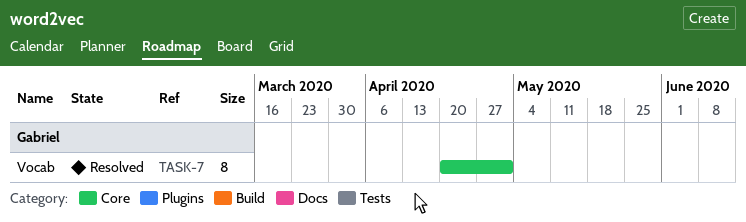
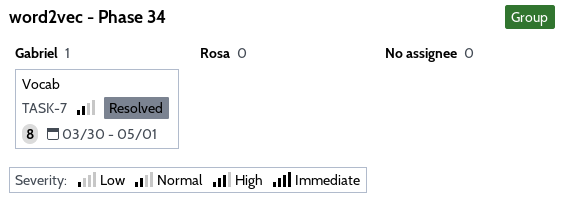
TASK-7, start: Apr 20 -> Mar 30

